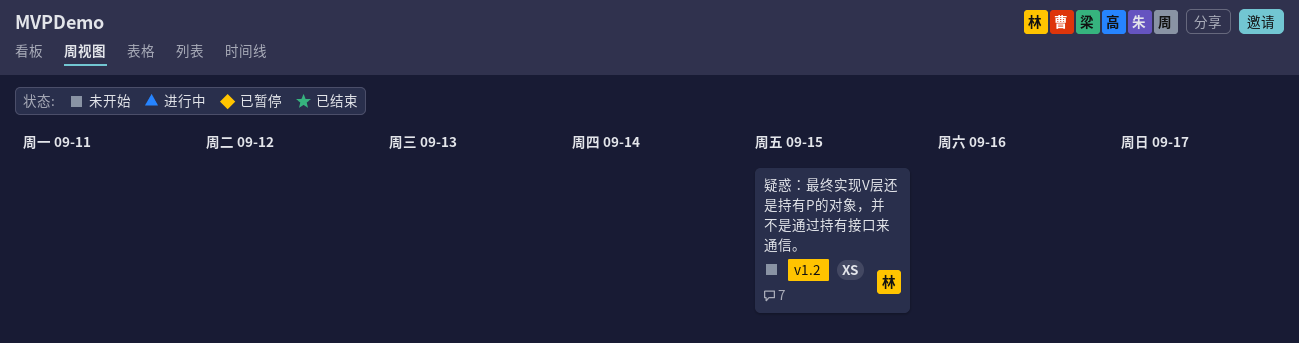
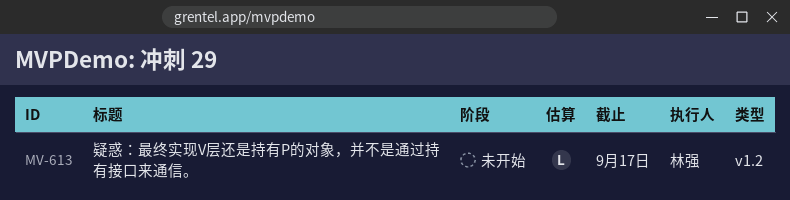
疑惑：最终实现V层还是持有P的对象，并不是通过持有接口来通信。, estimate: XS -> L
疑惑：最终实现V层还是持有P的对象，并不是通过持有接口来通信。, due: Sep 15 -> Sep 17

